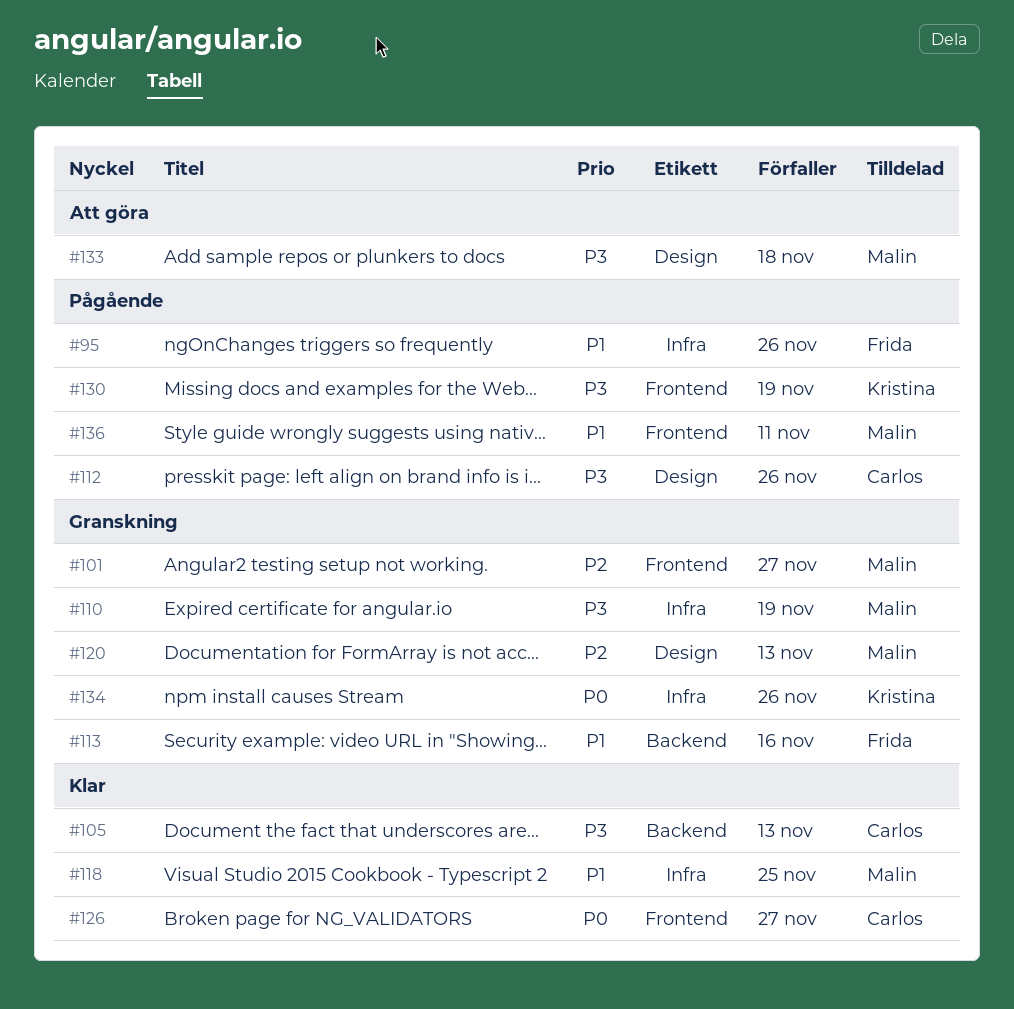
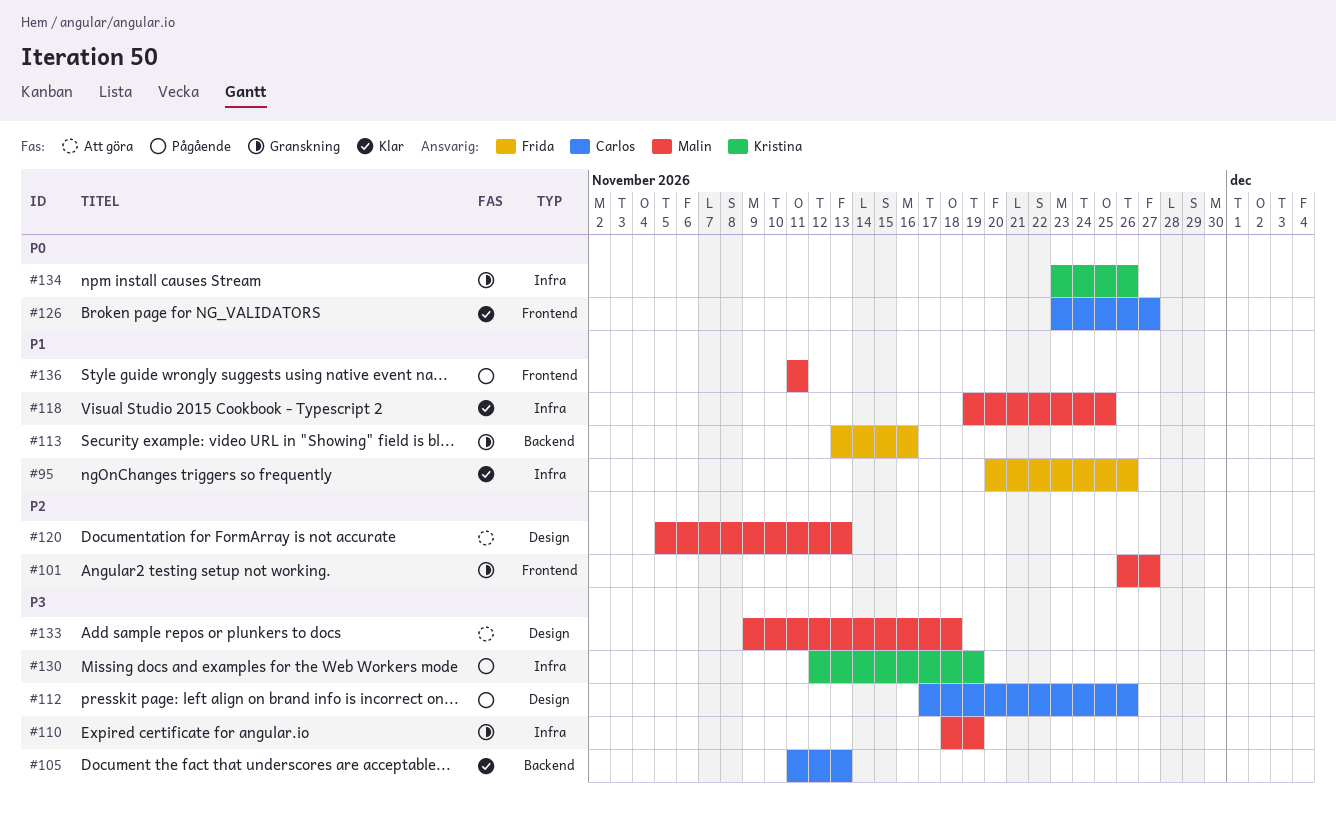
#95, status: Pågående -> Klar
#120, status: Granskning -> Att göra
#130, label: Frontend -> Infra

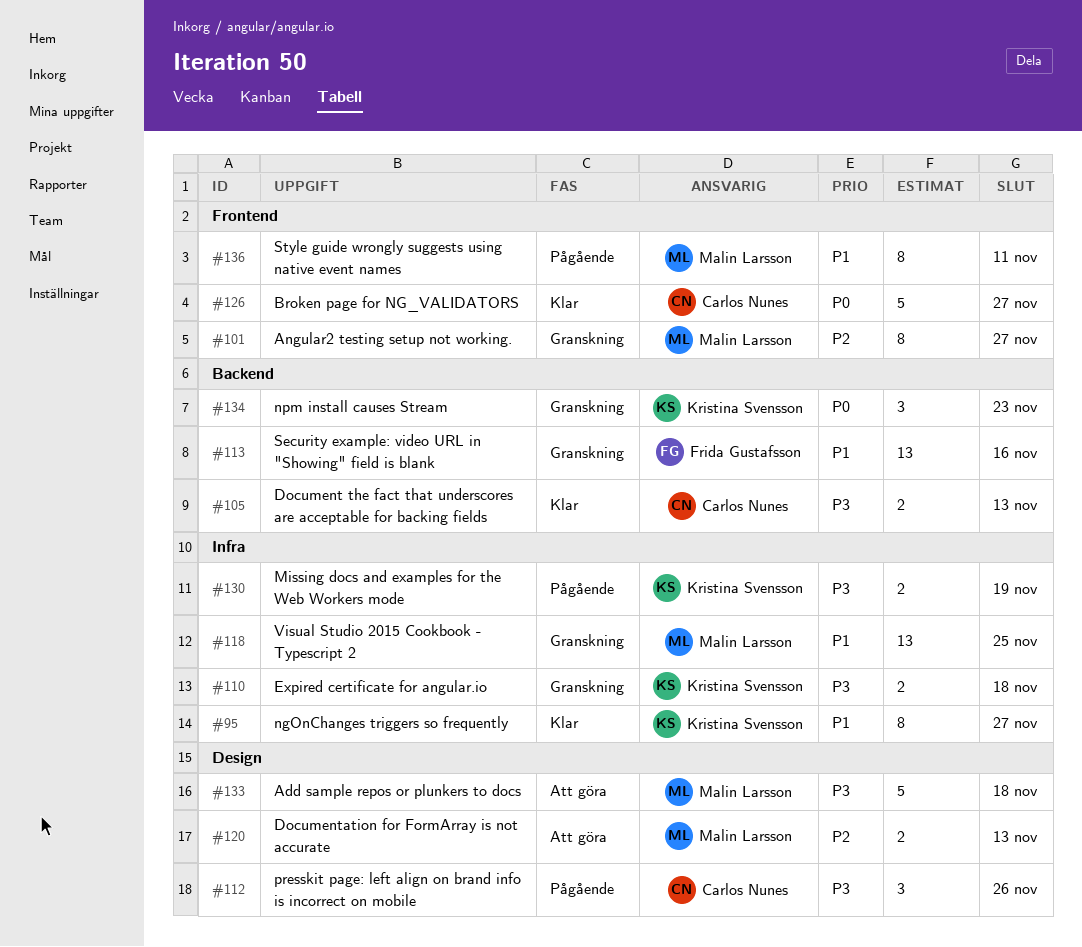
#95, owner: Frida Gustafsson -> Kristina Svensson
#95, due: Nov 26 -> Nov 27
#110, owner: Malin Larsson -> Kristina Svensson
#110, due: Nov 19 -> Nov 18
#118, status: Klar -> Granskning
#134, label: Infra -> Backend
#134, due: Nov 26 -> Nov 23

